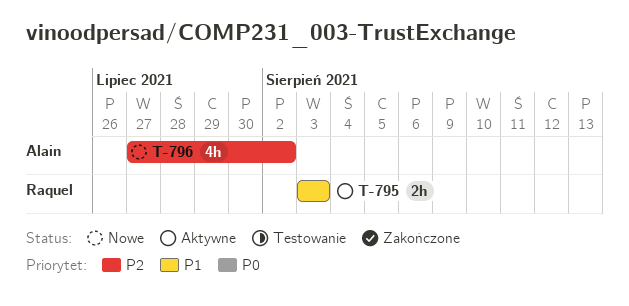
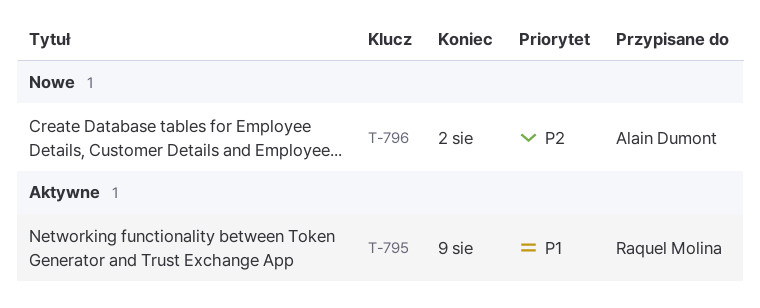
T-795, due: Aug 3 -> Aug 9

